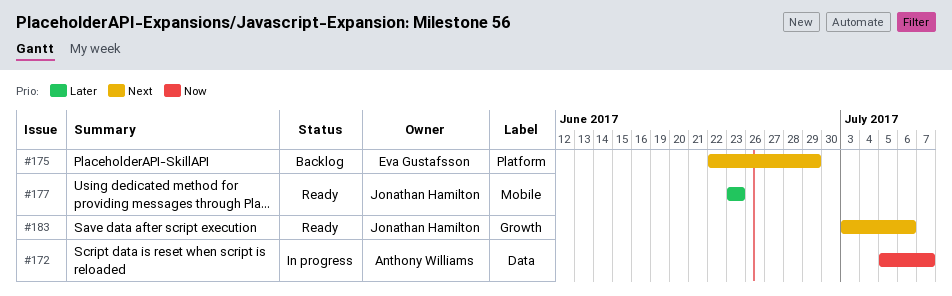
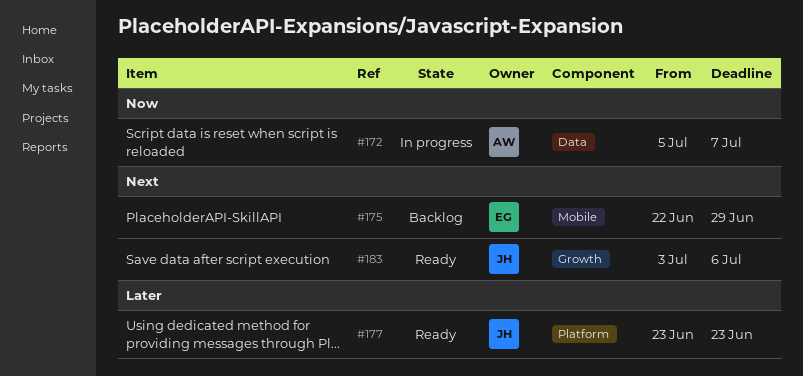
#175, label: Platform -> Mobile
#177, label: Mobile -> Platform

